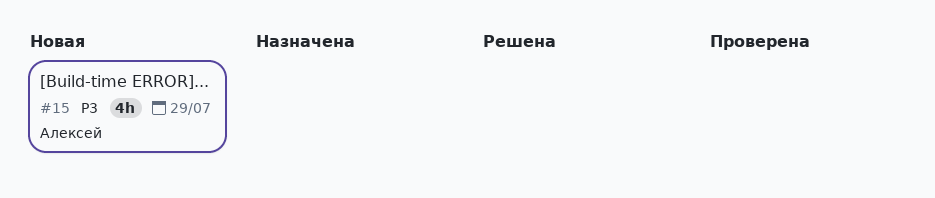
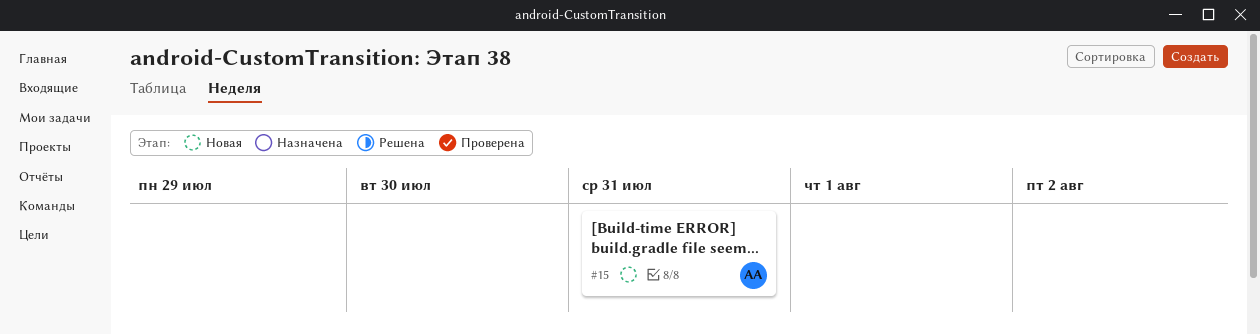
#15, due: Jul 29 -> Jul 31

